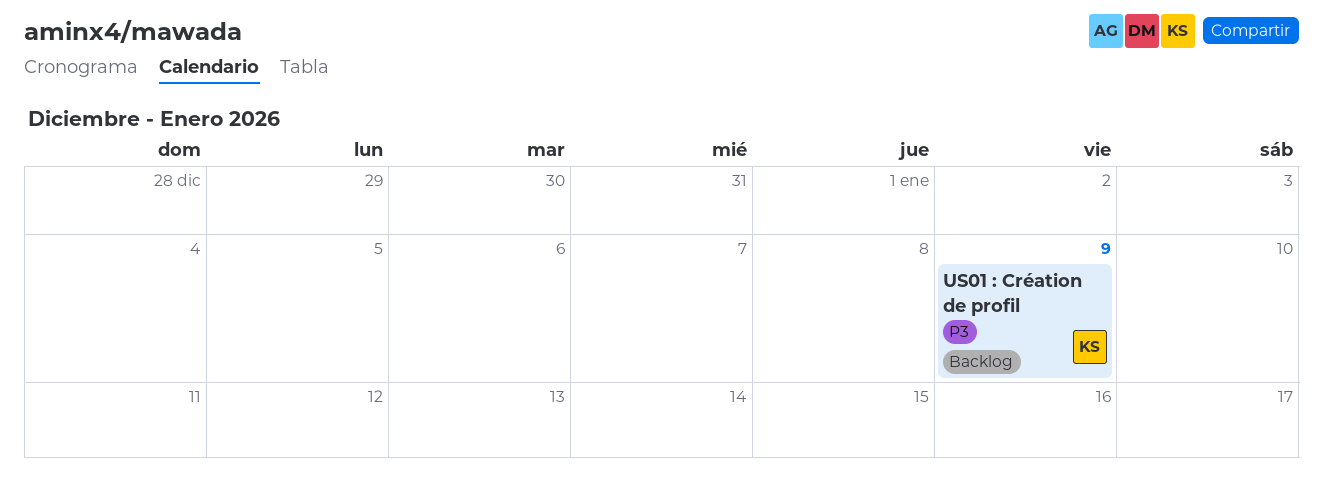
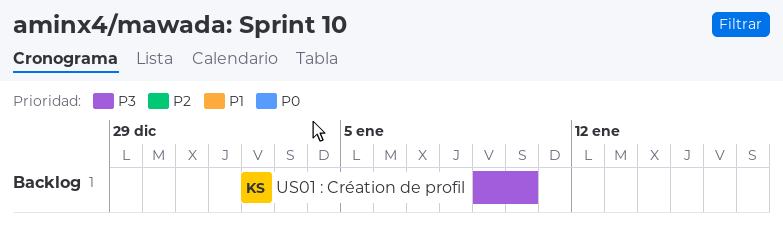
US01 : Création de profil, due: Jan 9 -> Jan 10

